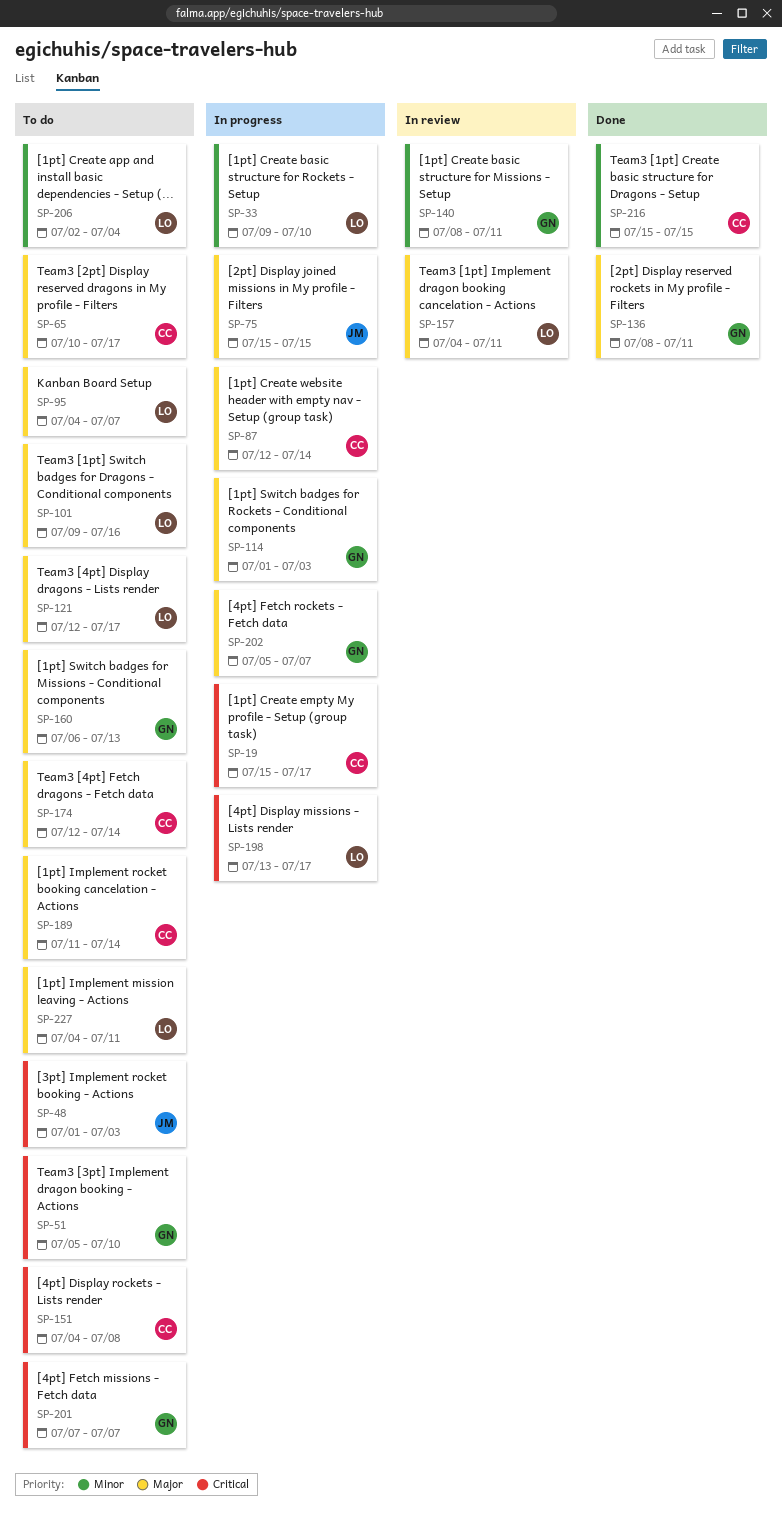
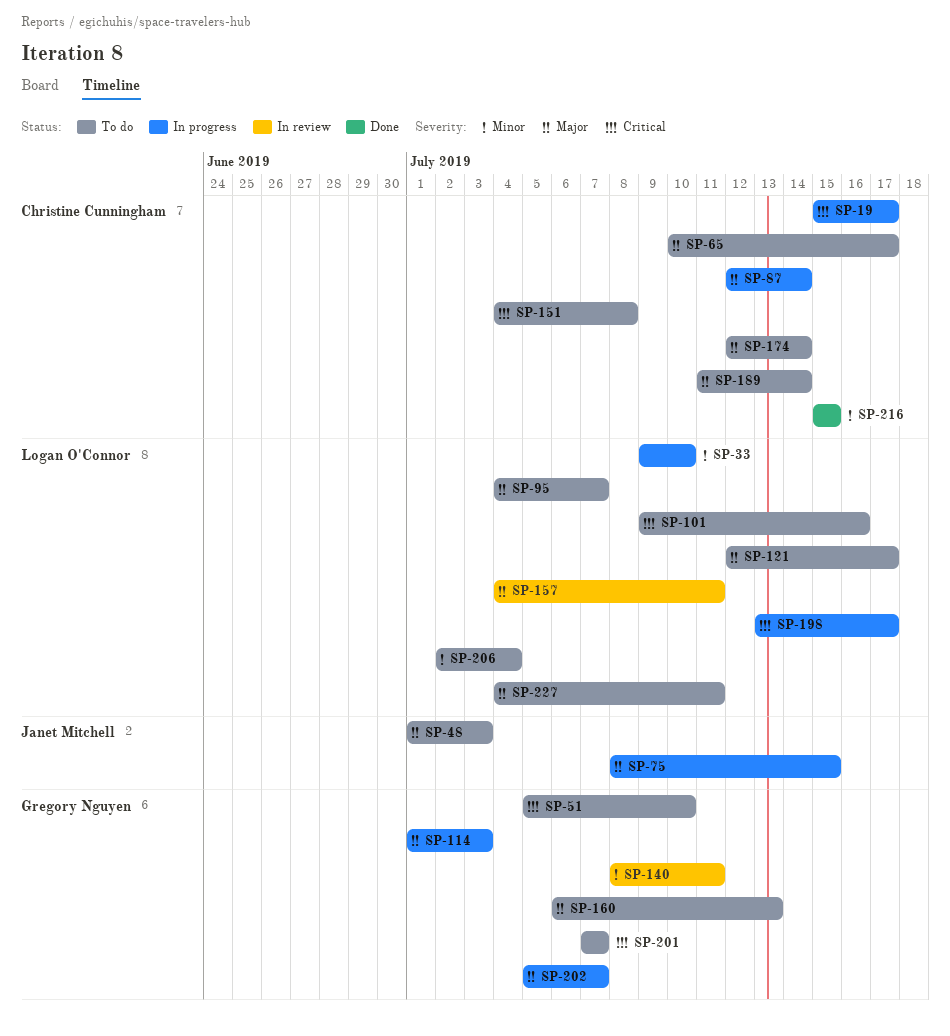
SP-48, priority: Critical -> Major
SP-75, start: Jul 15 -> Jul 8
SP-101, priority: Major -> Critical
SP-136: present -> none

